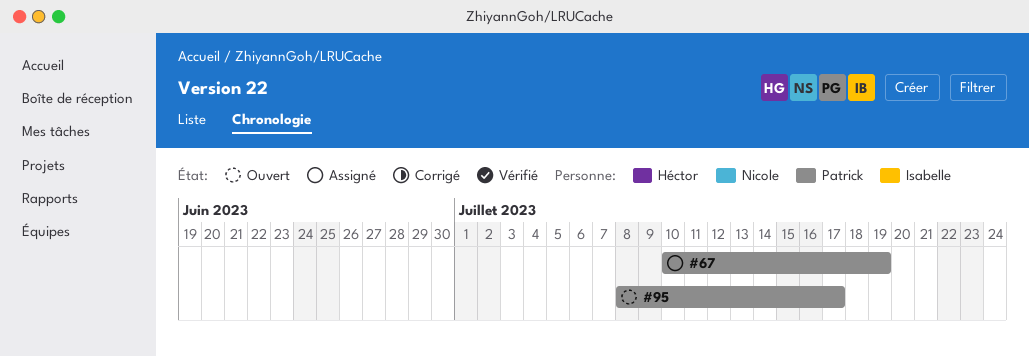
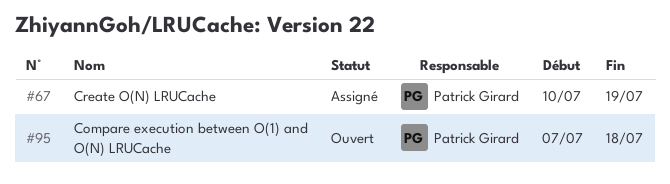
#95, start: Jul 8 -> Jul 7
#95, due: Jul 17 -> Jul 18

